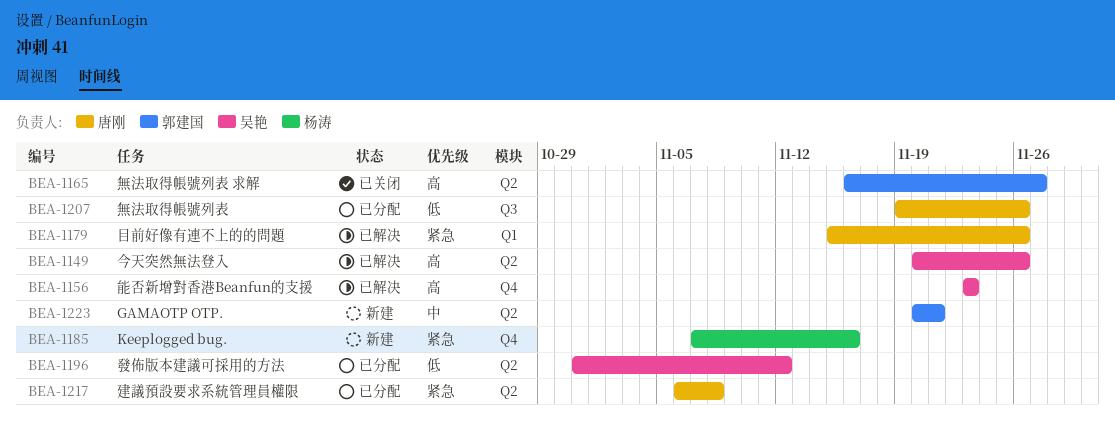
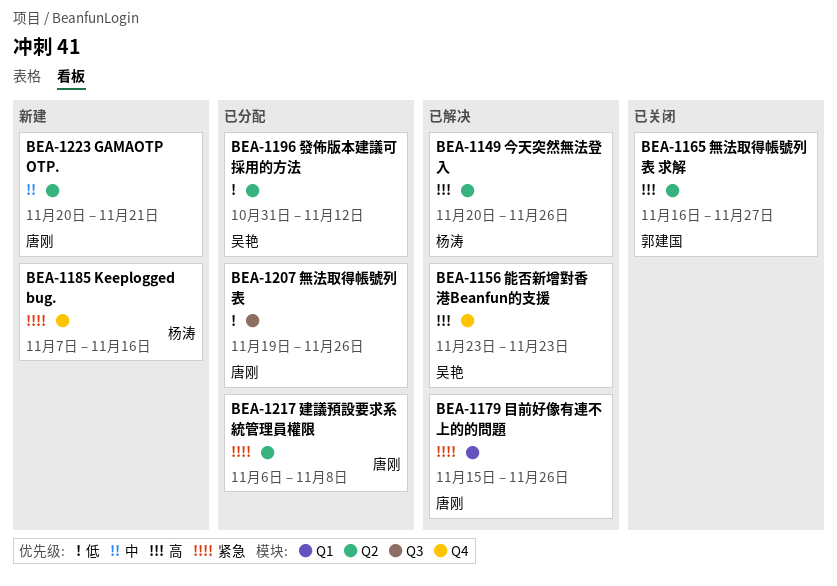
BEA-1149, owner: 吴艳 -> 杨涛
BEA-1223, owner: 郭建国 -> 唐刚

